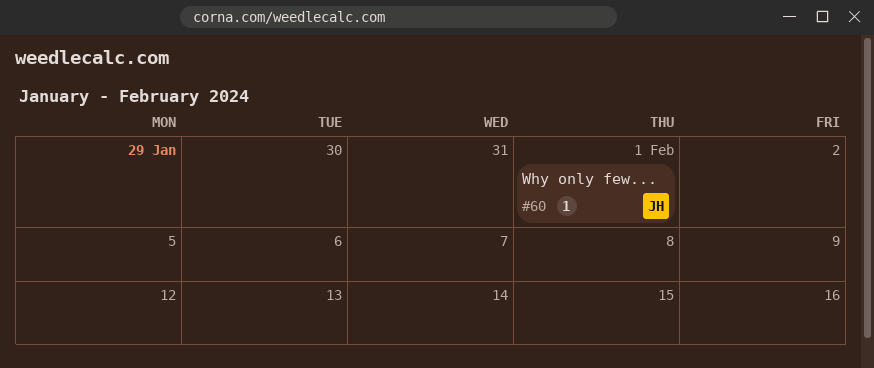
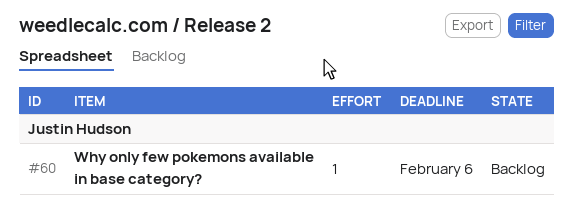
#60, due: Feb 1 -> Feb 6

